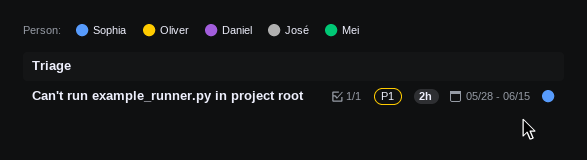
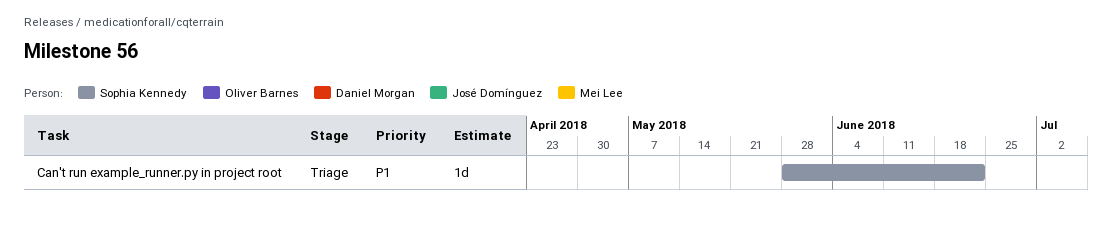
Can't run example_runner.py in project root, estimate: 2h -> 1d
Can't run example_runner.py in project root, due: Jun 15 -> Jun 22

